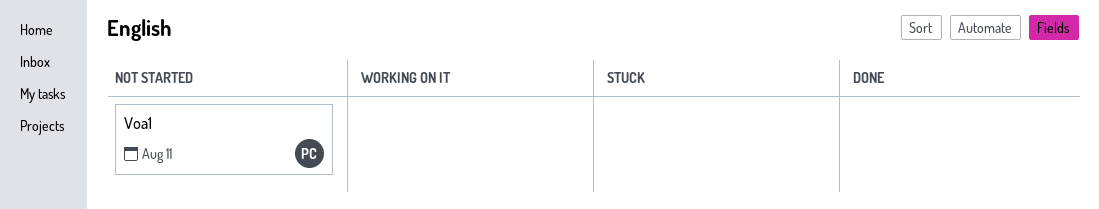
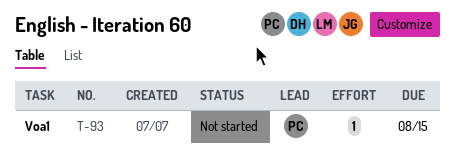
Voa1, due: Aug 11 -> Aug 15

